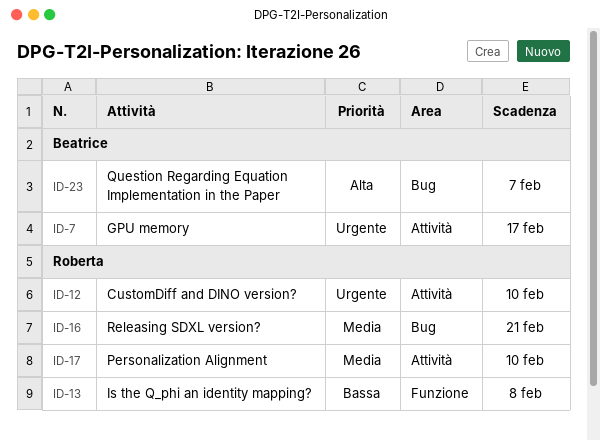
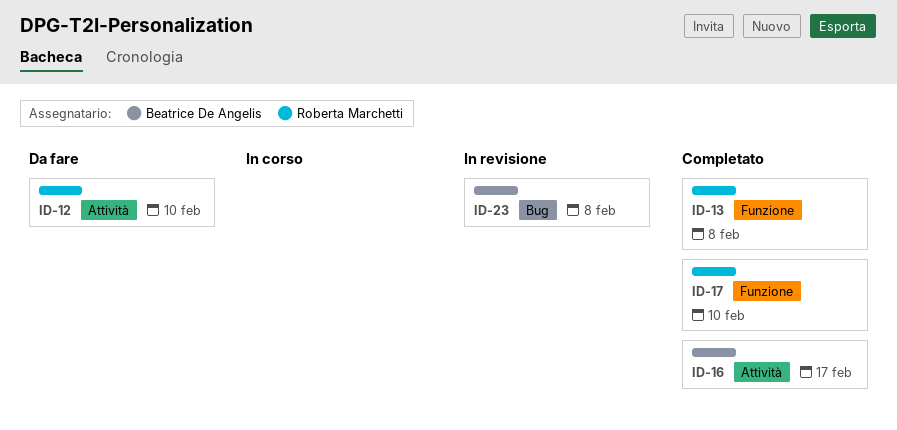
ID-7: present -> none
ID-16, owner: Roberta Marchetti -> Beatrice De Angelis
ID-16, label: Bug -> Attività
ID-16, due: Feb 21 -> Feb 17
ID-17, label: Attività -> Funzione
ID-23, due: Feb 7 -> Feb 8

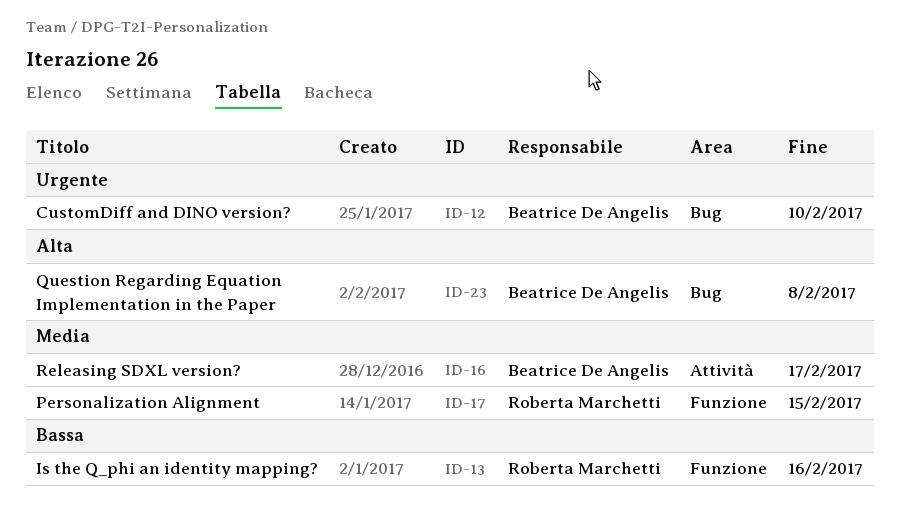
ID-12, owner: Roberta Marchetti -> Beatrice De Angelis
ID-12, label: Attività -> Bug
ID-13, due: Feb 8 -> Feb 16
ID-17, due: Feb 10 -> Feb 15

